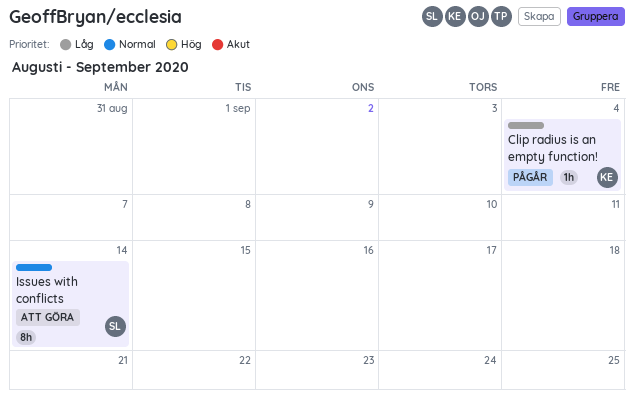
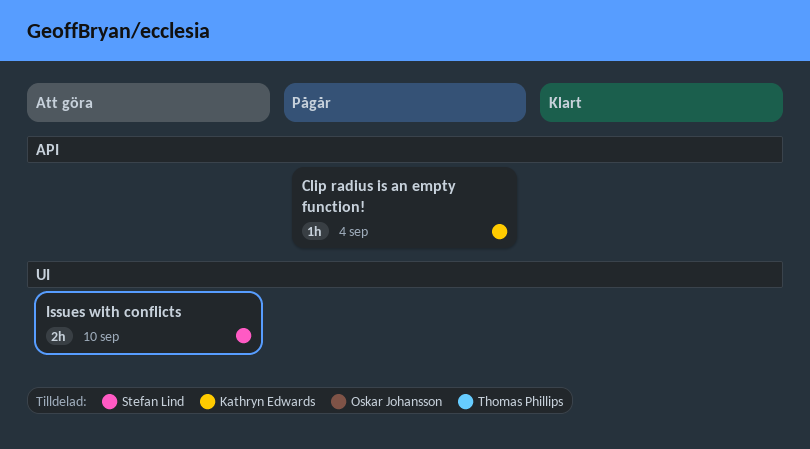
Issues with conflicts, estimate: 8h -> 2h
Issues with conflicts, due: Sep 14 -> Sep 10

